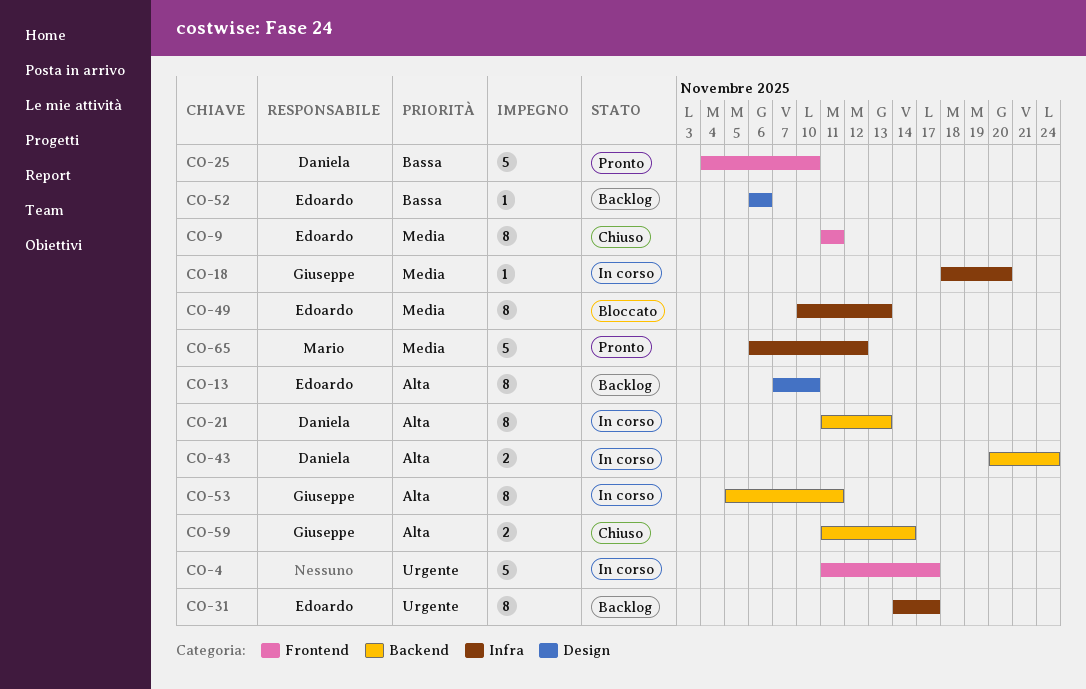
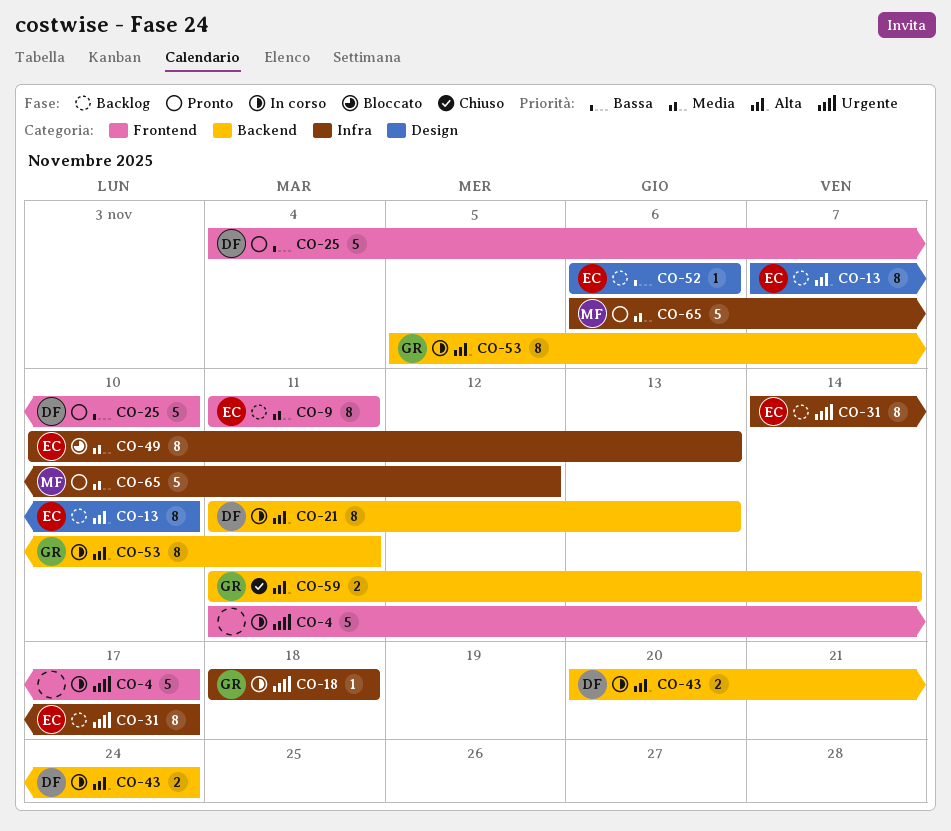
CO-9, status: Chiuso -> Backlog
CO-18, priority: Media -> Urgente
CO-18, due: Nov 20 -> Nov 18

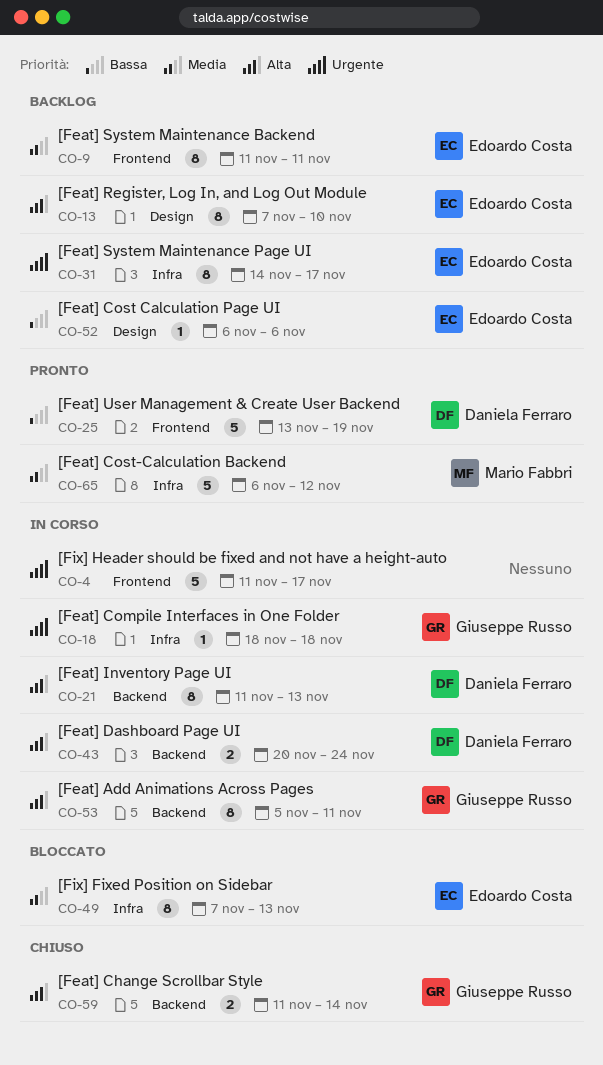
CO-25, start: Nov 4 -> Nov 13
CO-25, due: Nov 10 -> Nov 19
CO-49, start: Nov 10 -> Nov 7

